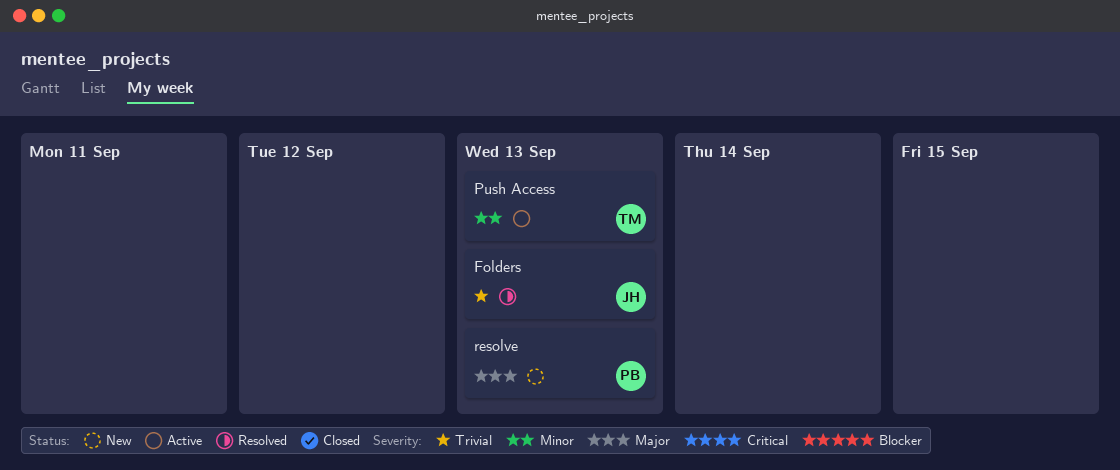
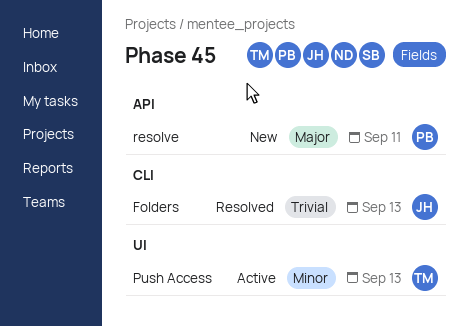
resolve, due: Sep 13 -> Sep 11

